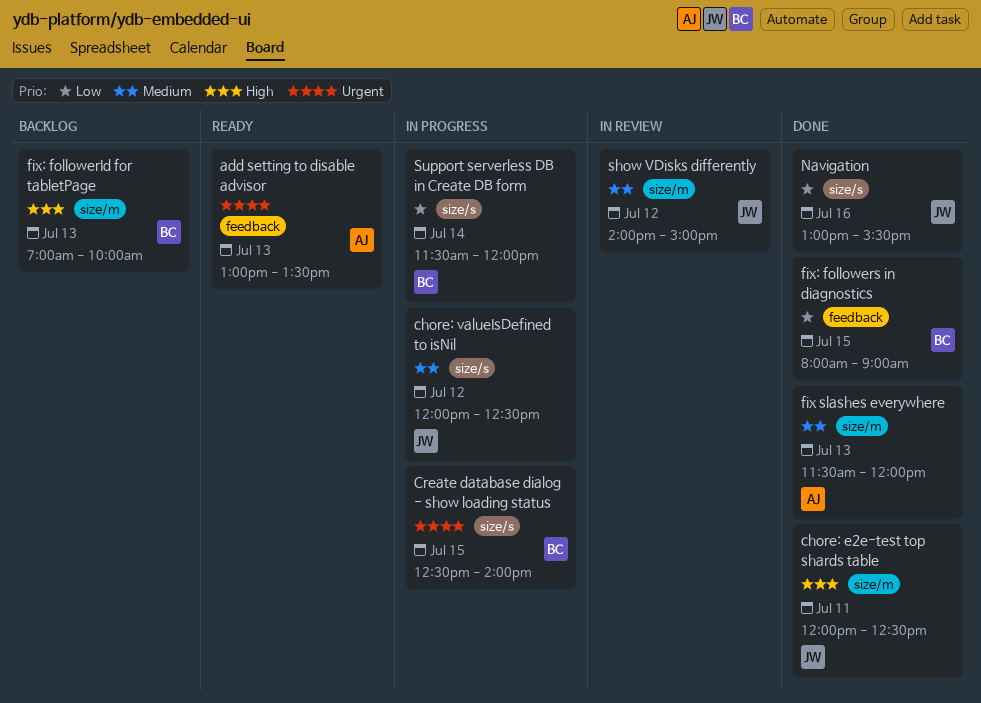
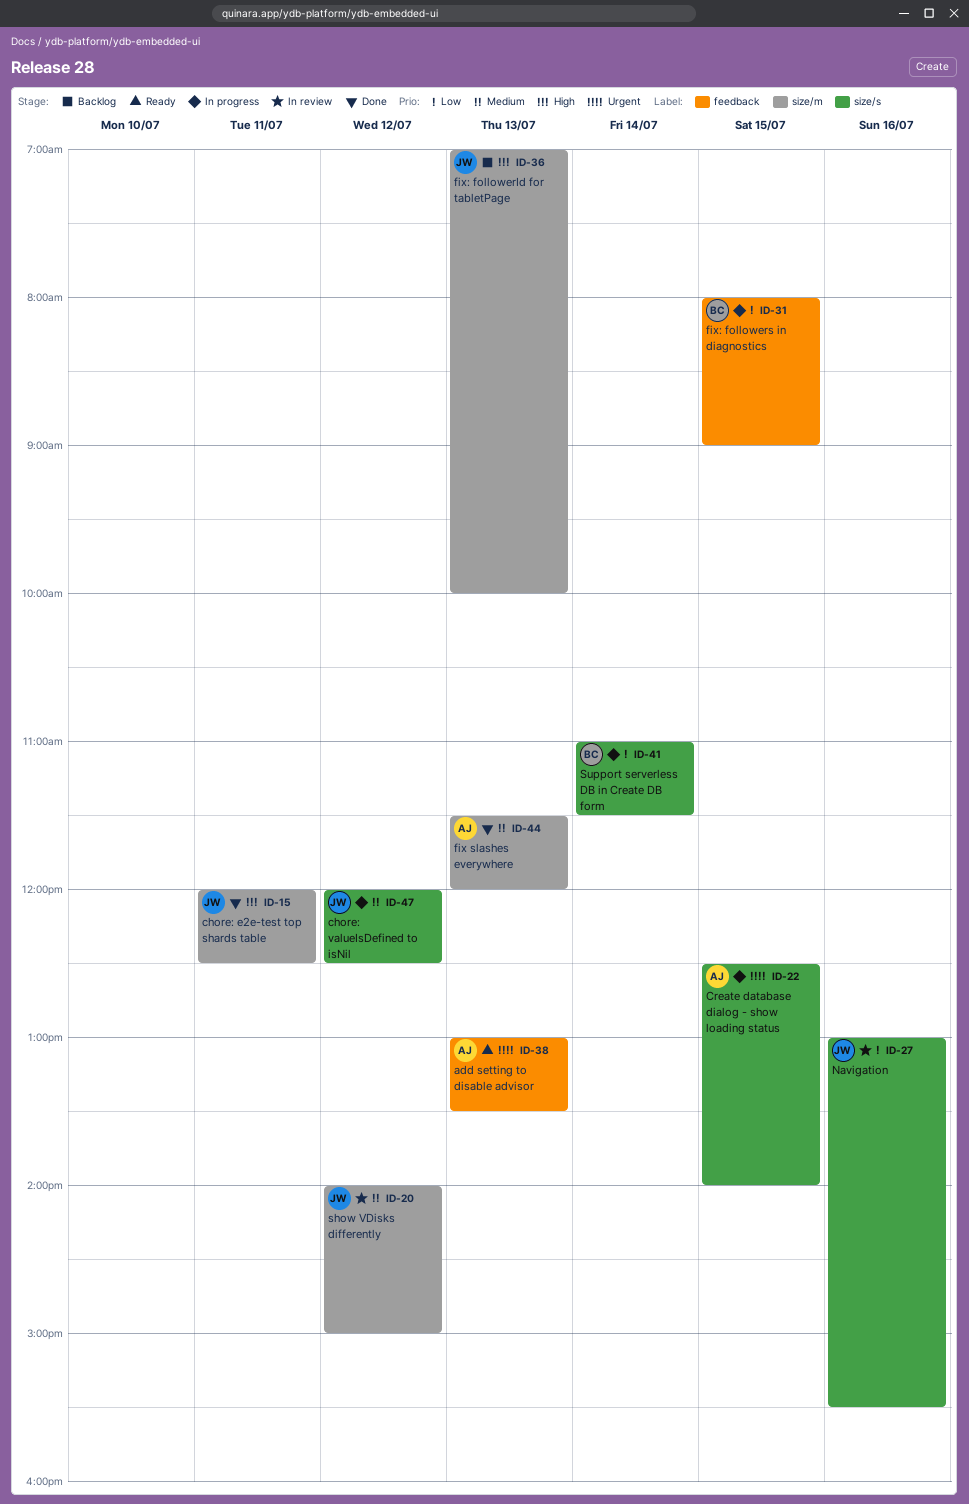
Create database dialog - show loading status, owner: BC -> AJ
fix: followerId for tabletPage, owner: BC -> JW
fix: followers in diagnostics, status: Done -> In progress
Navigation, status: Done -> In review
Support serverless DB in Create DB form, begins: 11:30 -> 11:00
Support serverless DB in Create DB form, ends: 12:00 -> 11:30

